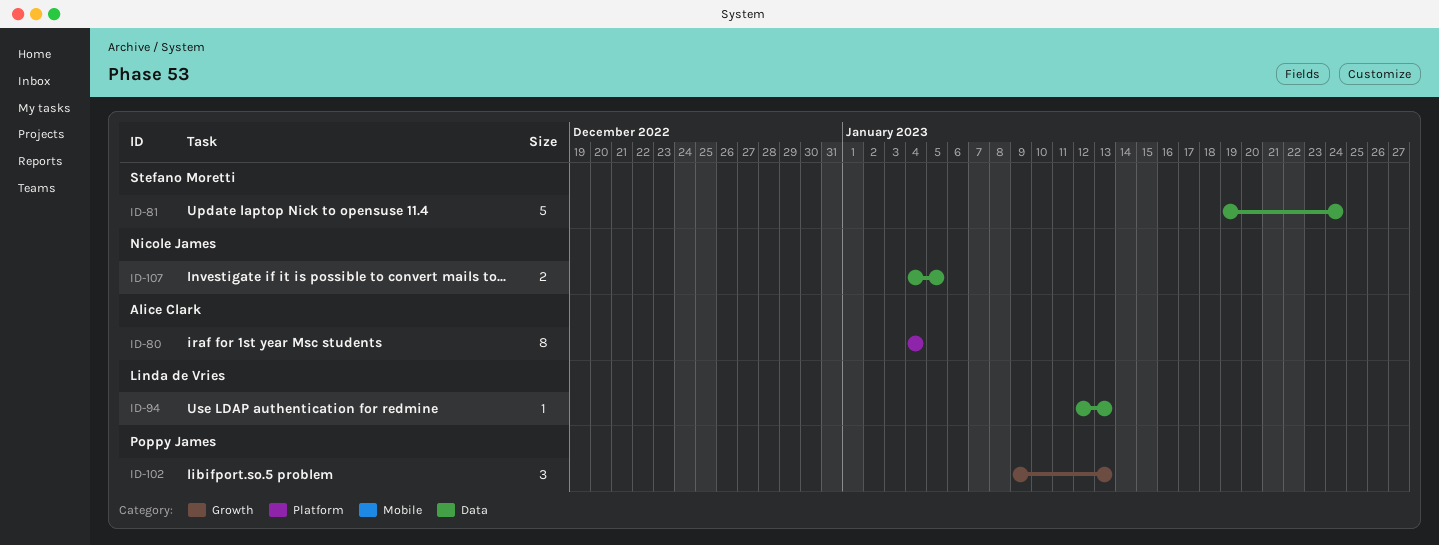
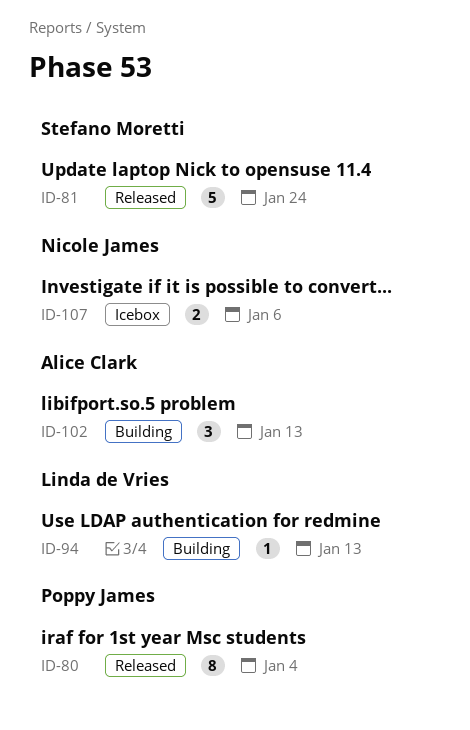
ID-80, owner: Alice Clark -> Poppy James
ID-102, owner: Poppy James -> Alice Clark
ID-107, due: Jan 5 -> Jan 6

